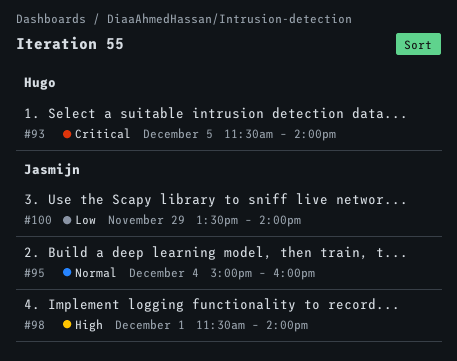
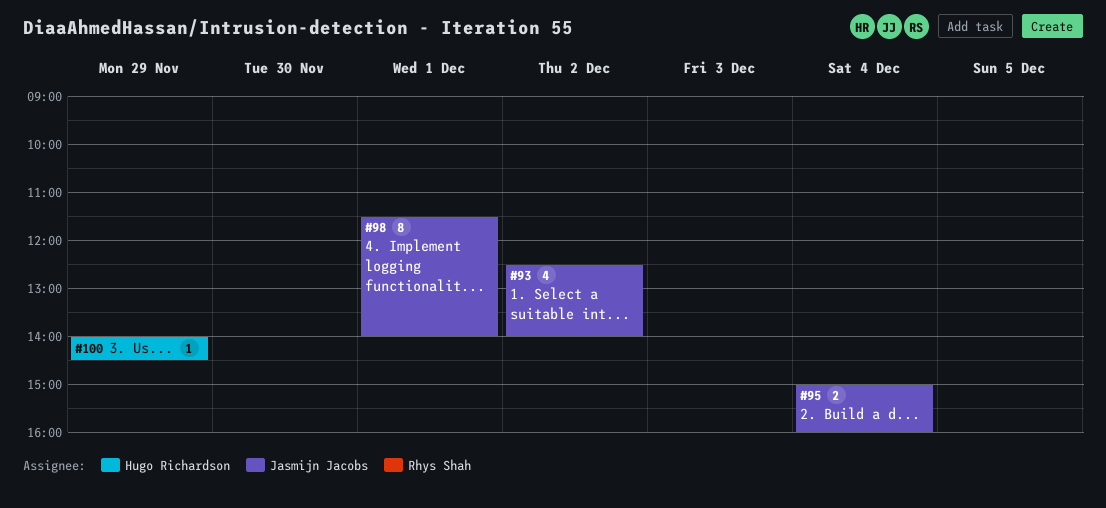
#93, owner: Hugo Richardson -> Jasmijn Jacobs
#93, day: Dec 5 -> Dec 2
#93, begins: 11:30 -> 12:30
#100, owner: Jasmijn Jacobs -> Hugo Richardson
#100, begins: 13:30 -> 14:00
#100, ends: 14:00 -> 14:30

